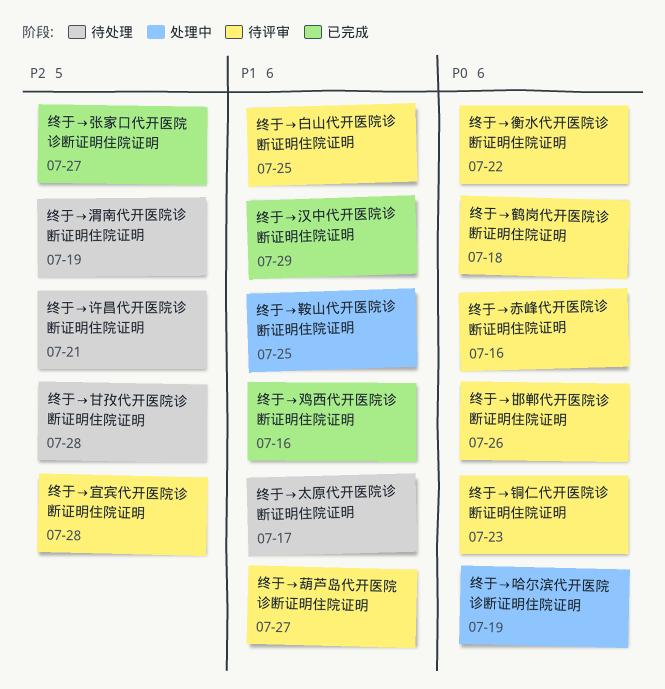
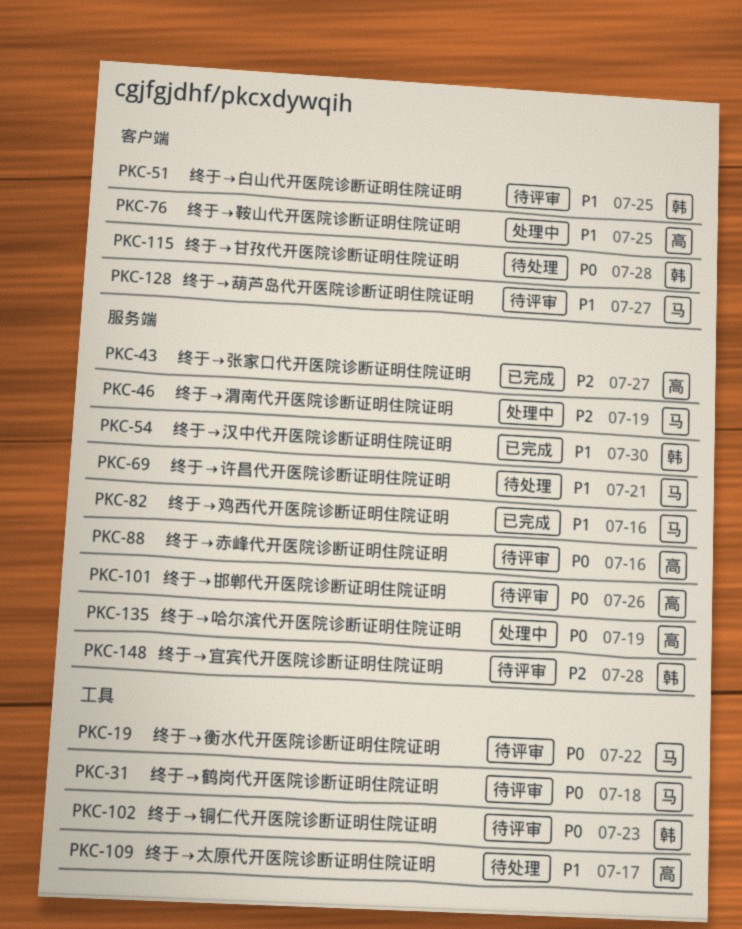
终于→汉中代开医院诊断证明住院证明, due: Jul 29 -> Jul 30
终于→渭南代开医院诊断证明住院证明, status: 待处理 -> 处理中
终于→甘孜代开医院诊断证明住院证明, priority: P2 -> P0
终于→许昌代开医院诊断证明住院证明, priority: P2 -> P1

